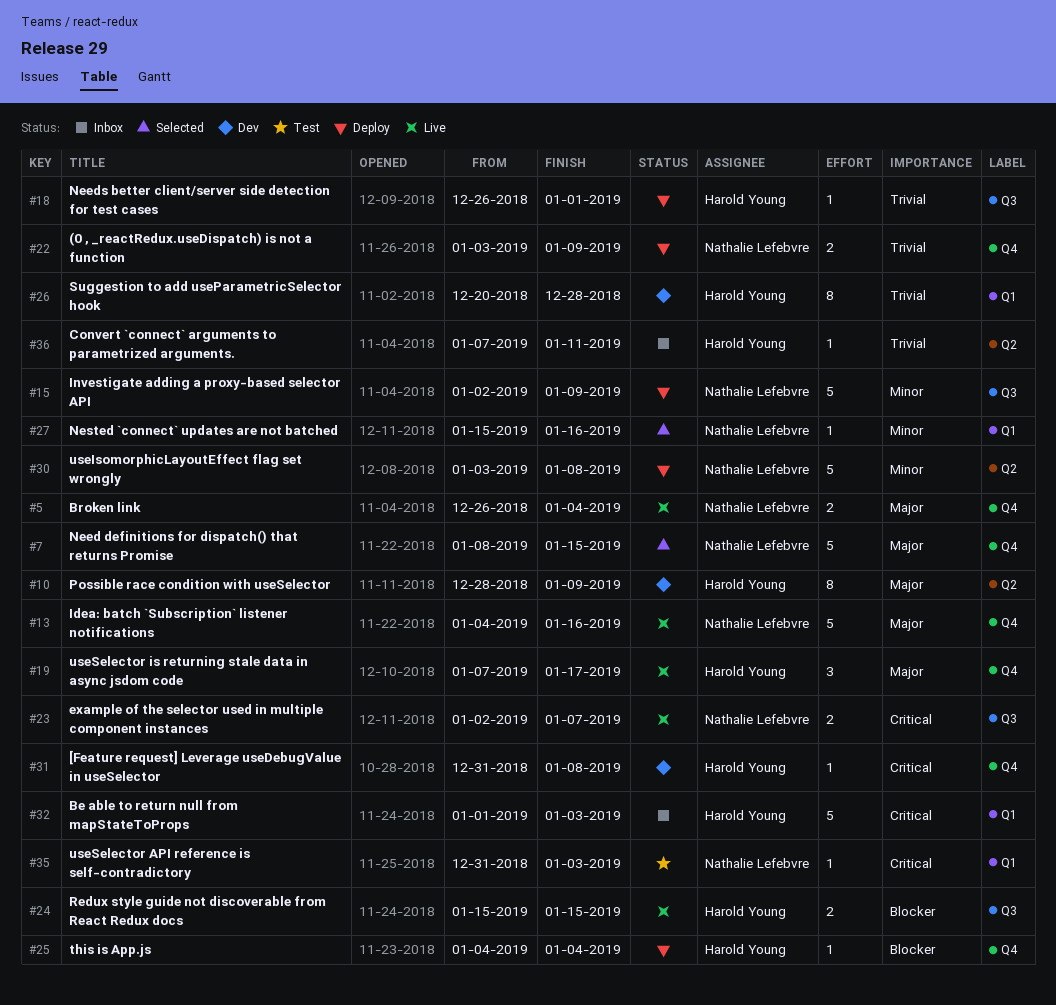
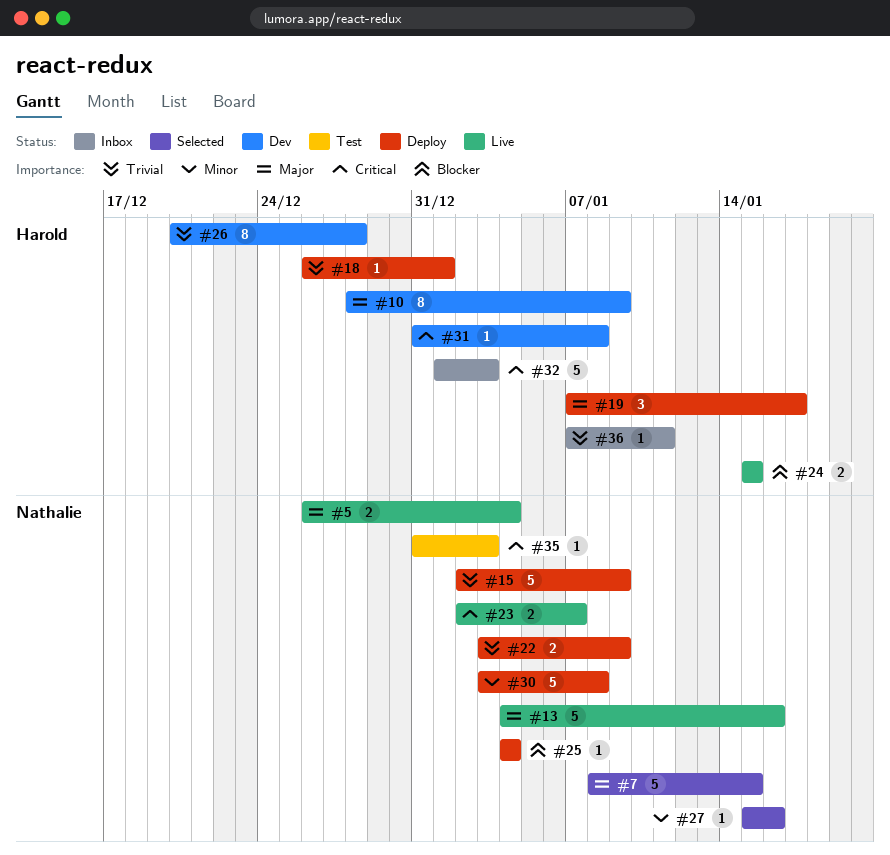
#15, priority: Minor -> Trivial
#19, status: Live -> Deploy
#25, owner: Harold Young -> Nathalie Lefebvre

